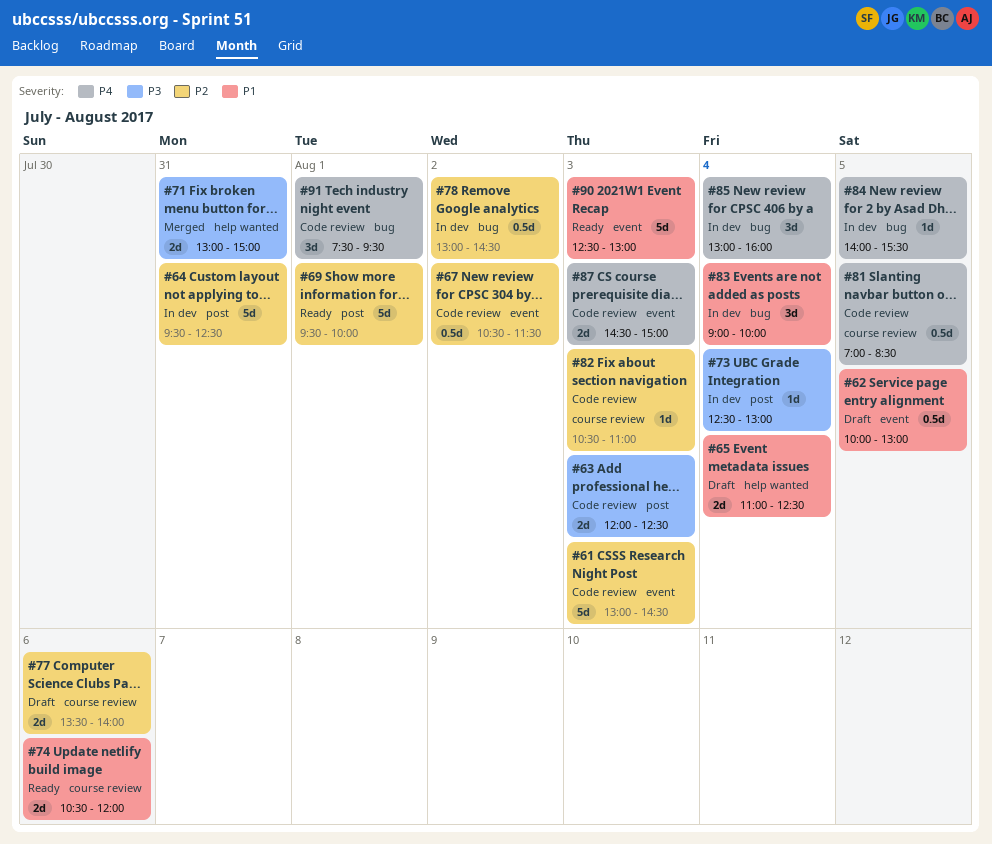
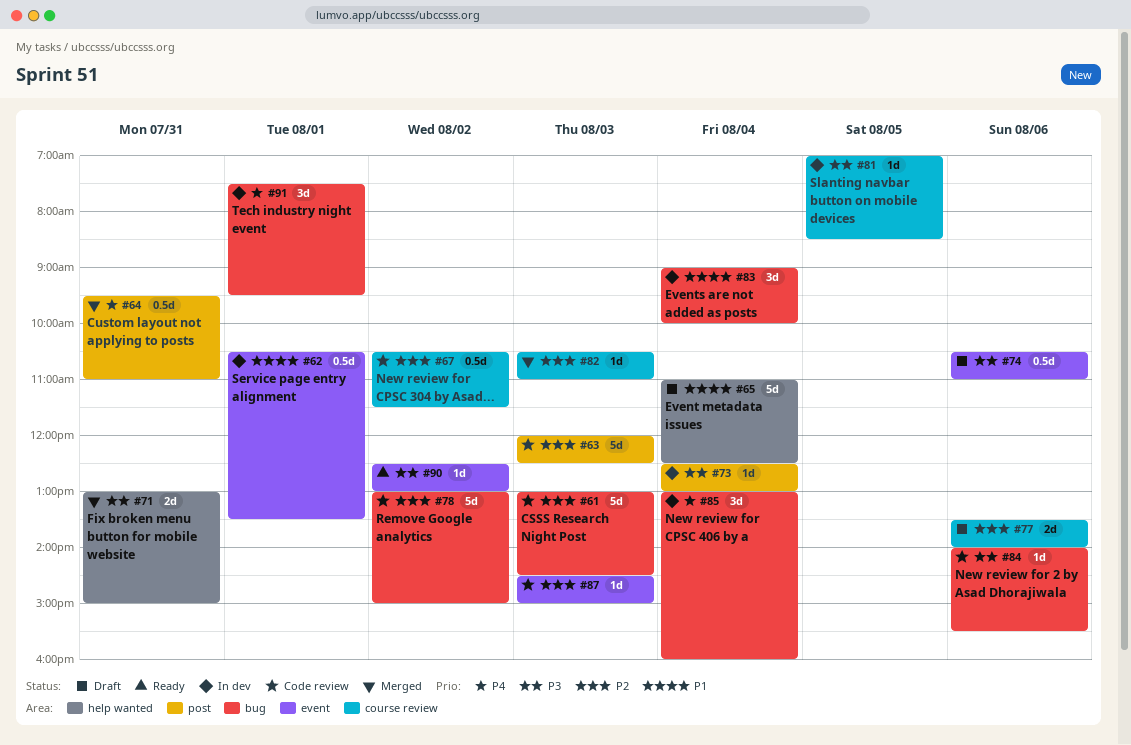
#61, label: event -> bug
#62, status: Draft -> In dev
#62, day: Aug 5 -> Aug 1
#62, begins: 10:00 -> 10:30
#62, ends: 13:00 -> 13:30
#63, priority: P3 -> P2
#63, estimate: 2d -> 5d
#64, status: In dev -> Merged
#64, priority: P2 -> P4
#64, estimate: 5d -> 0.5d
#64, ends: 12:30 -> 11:00
#65, estimate: 2d -> 5d
#67, label: event -> course review
#69: present -> none
#74, status: Ready -> Draft
#74, priority: P1 -> P3
#74, label: course review -> event
#74, estimate: 2d -> 0.5d
#74, ends: 12:00 -> 11:00
#78, status: In dev -> Code review
#78, estimate: 0.5d -> 5d
#78, ends: 14:30 -> 15:00
#81, status: Code review -> In dev
#81, priority: P4 -> P3
#81, estimate: 0.5d -> 1d
#82, status: Code review -> Merged
#84, status: In dev -> Code review
#84, priority: P4 -> P3
#84, day: Aug 5 -> Aug 6
#87, priority: P4 -> P2
#87, estimate: 2d -> 1d
#90, priority: P1 -> P3
#90, estimate: 5d -> 1d
#90, day: Aug 3 -> Aug 2
#91, status: Code review -> In dev

